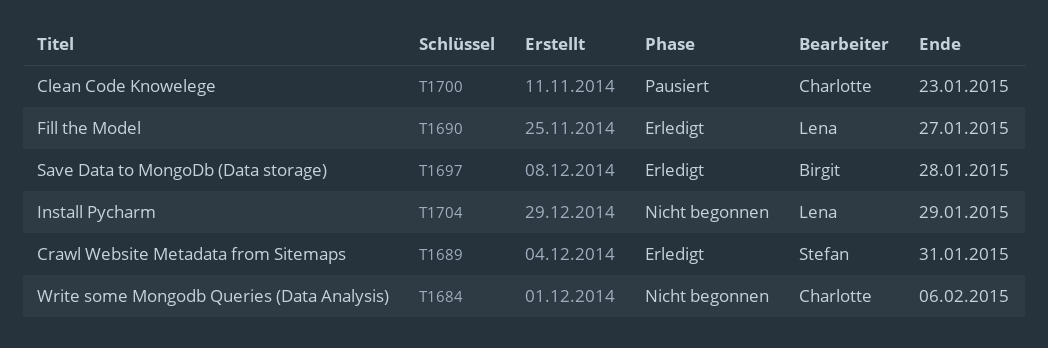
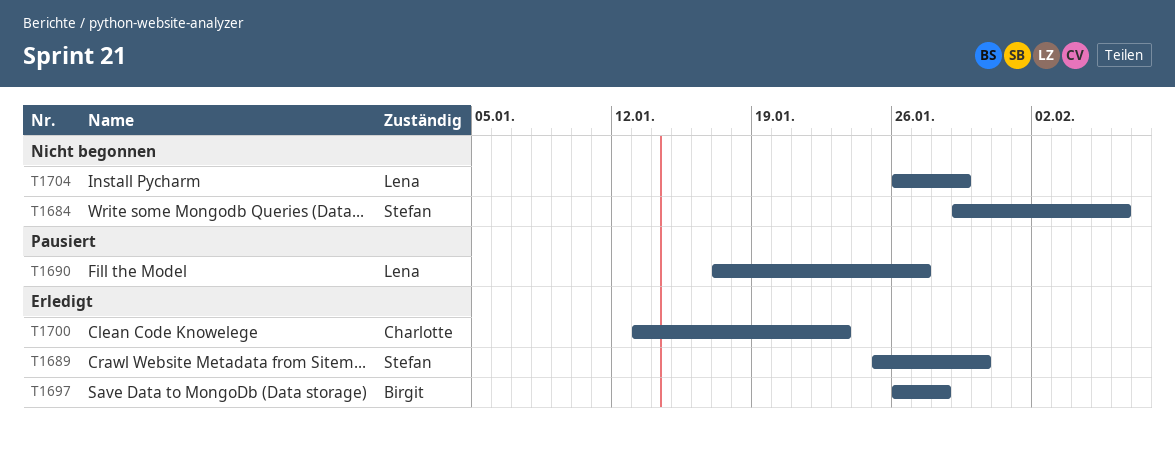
T1684, owner: Charlotte -> Stefan
T1689, due: Jan 31 -> Jan 30
T1690, status: Erledigt -> Pausiert
T1700, status: Pausiert -> Erledigt

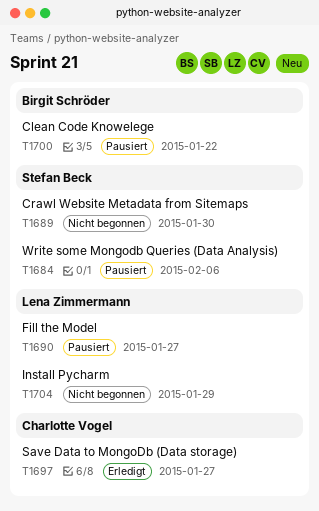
T1684, status: Nicht begonnen -> Pausiert
T1689, status: Erledigt -> Nicht begonnen
T1697, owner: Birgit Schröder -> Charlotte Vogel
T1697, due: Jan 28 -> Jan 27
T1700, status: Erledigt -> Pausiert
T1700, owner: Charlotte Vogel -> Birgit Schröder
T1700, due: Jan 23 -> Jan 22

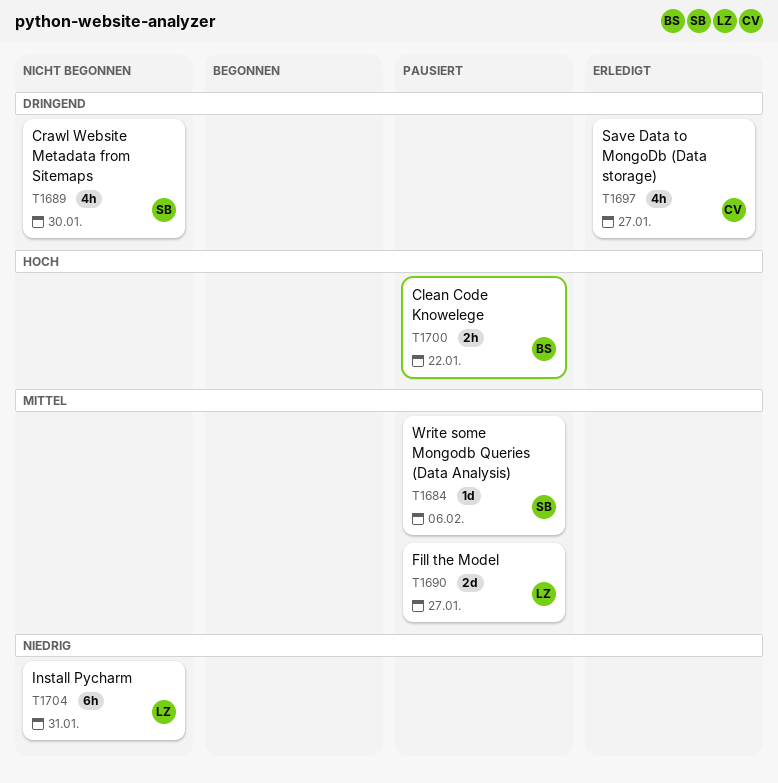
T1704, due: Jan 29 -> Jan 31

